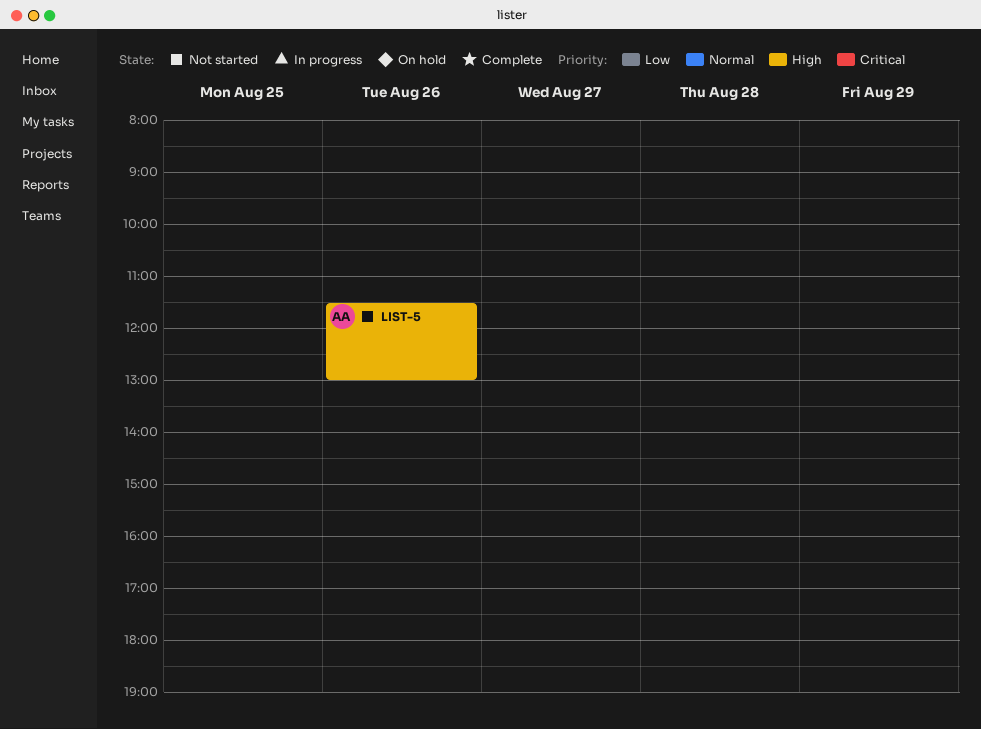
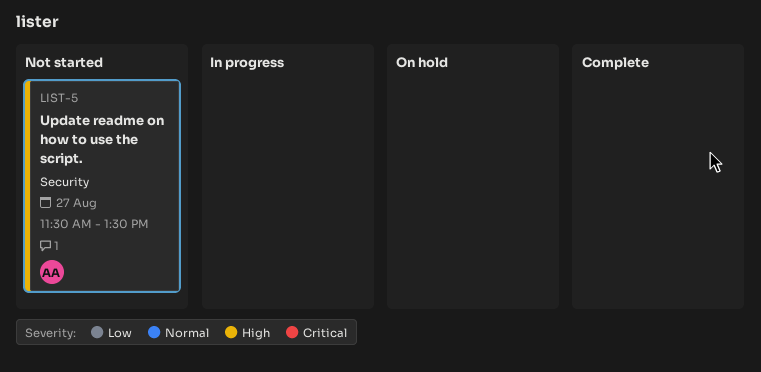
LIST-5, day: Aug 26 -> Aug 27
LIST-5, ends: 13:00 -> 13:30

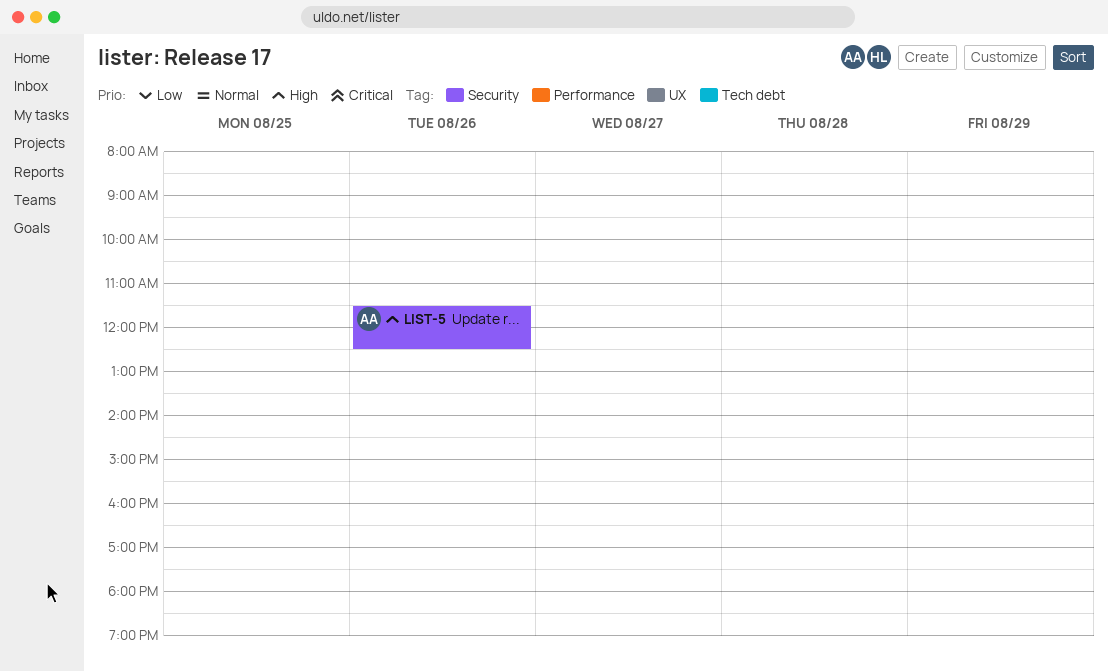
LIST-5, day: Aug 27 -> Aug 26
LIST-5, ends: 13:30 -> 12:30

